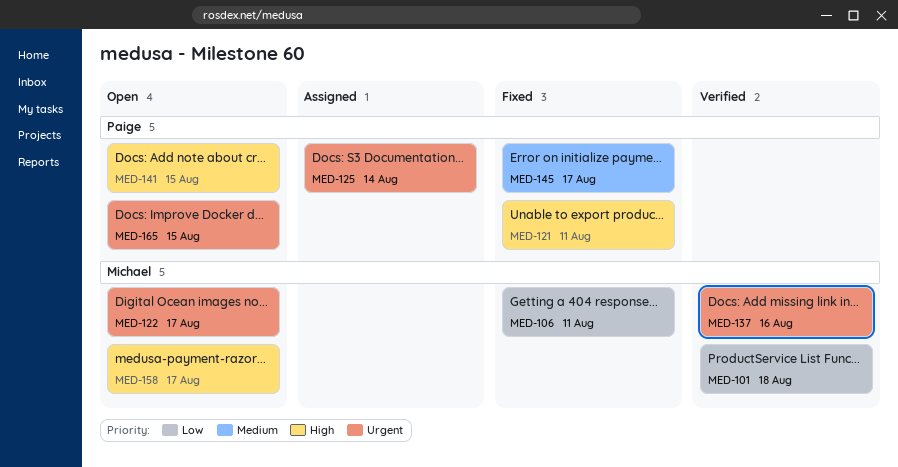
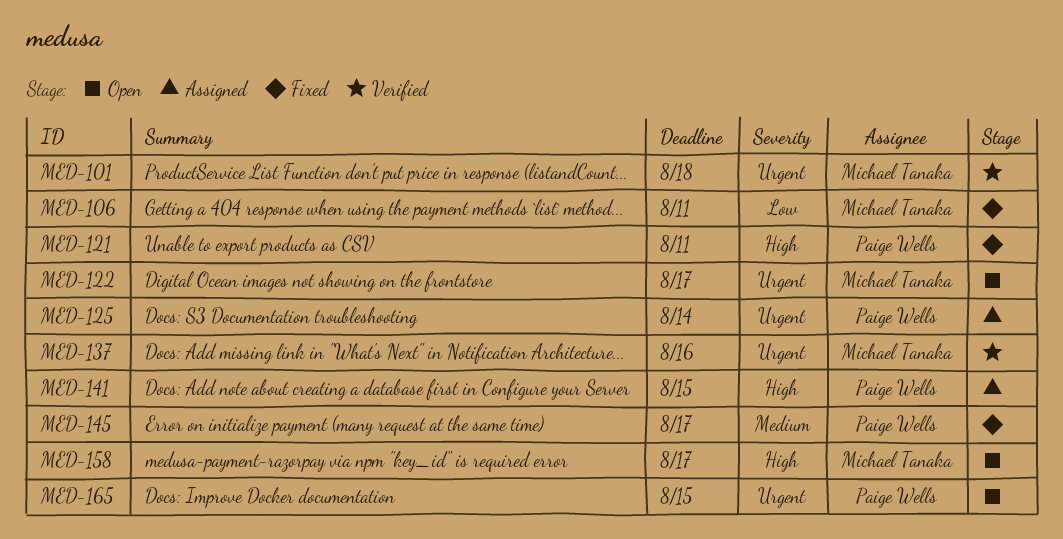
MED-101, priority: Low -> Urgent
MED-141, status: Open -> Assigned

